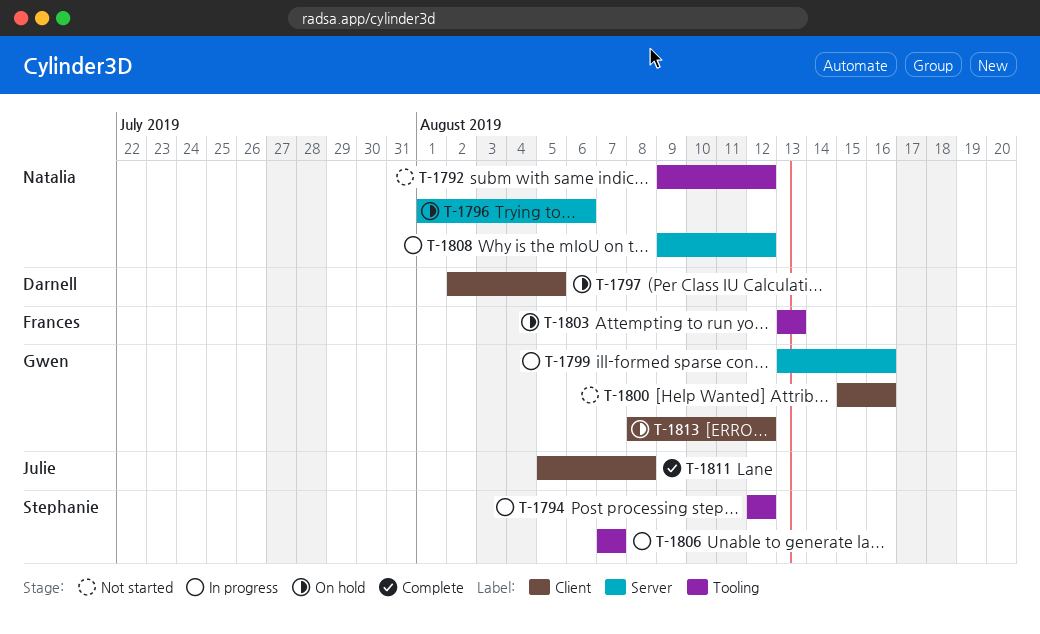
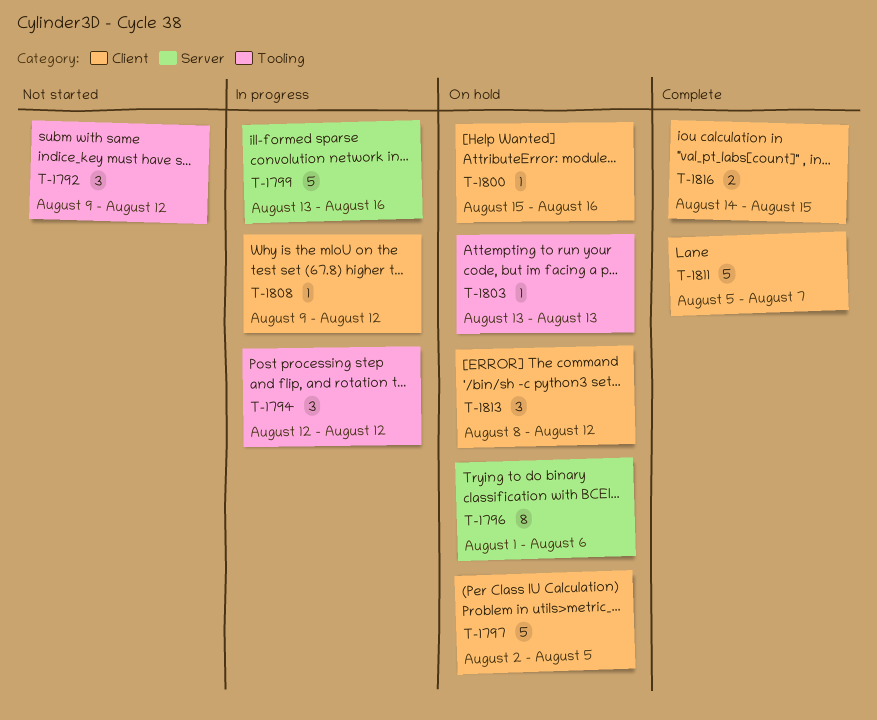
T-1800, status: Not started -> On hold
T-1806: present -> none
T-1808, label: Server -> Client
T-1811, due: Aug 8 -> Aug 7
T-1816: none -> present

